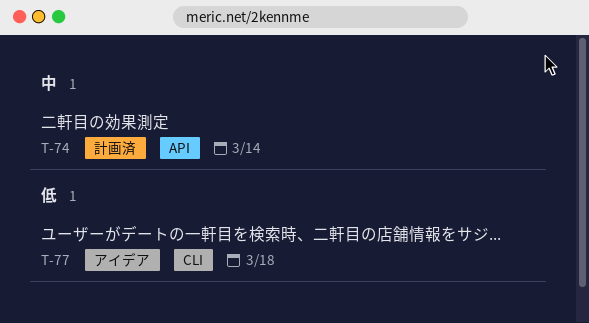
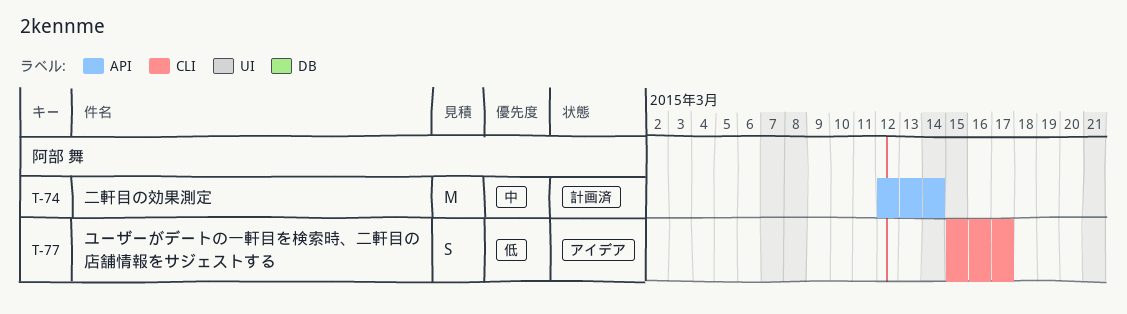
T-77, due: Mar 18 -> Mar 17

